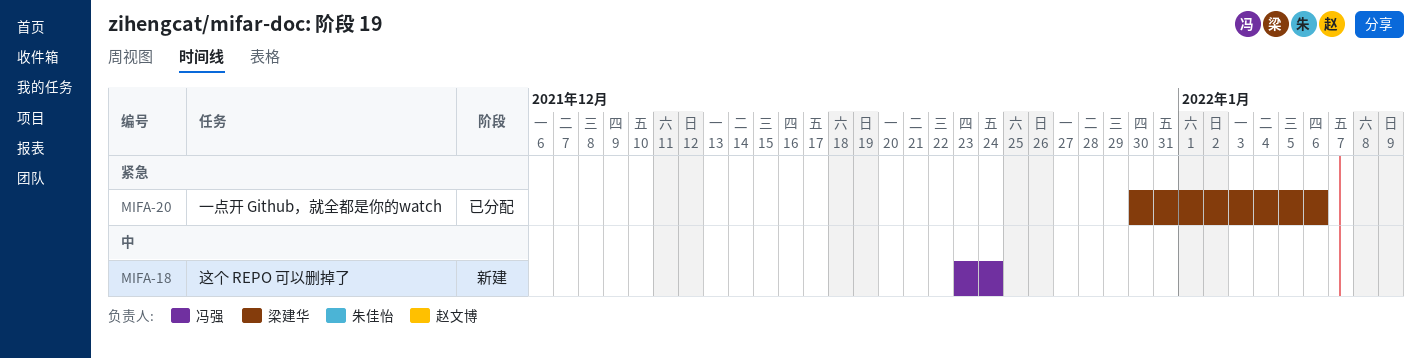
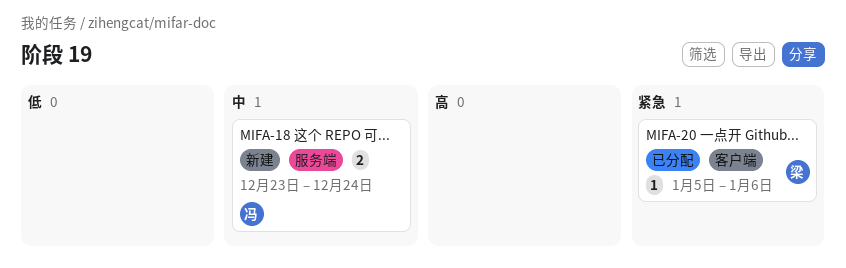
MIFA-20, start: Dec 30 -> Jan 5

